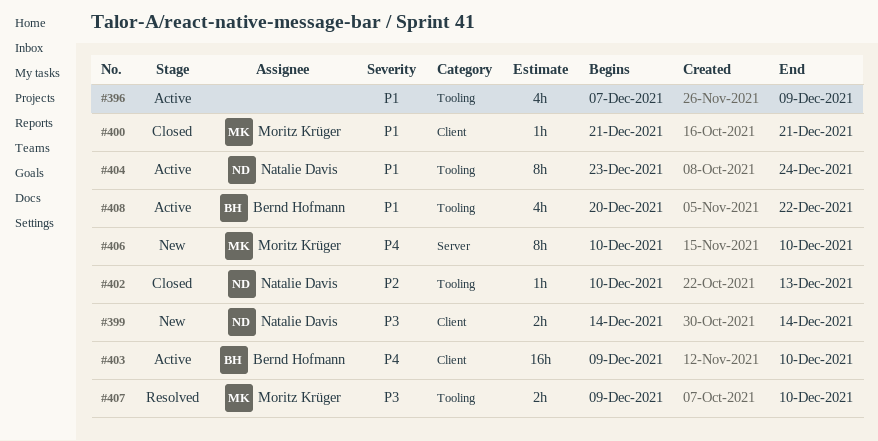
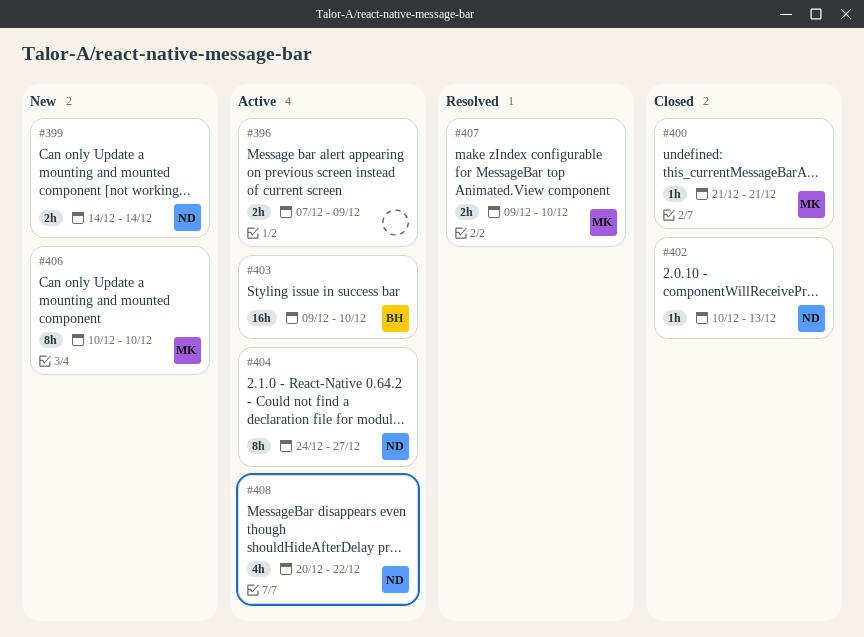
#396, estimate: 4h -> 2h
#404, start: Dec 23 -> Dec 24
#404, due: Dec 24 -> Dec 27
#408, owner: Bernd Hofmann -> Natalie Davis

